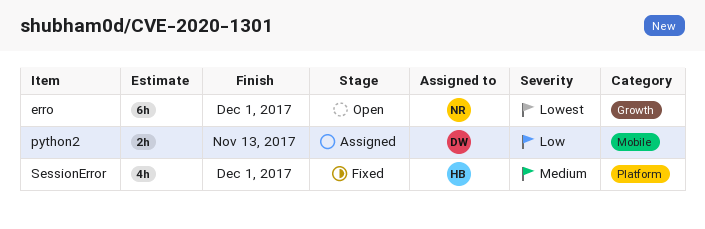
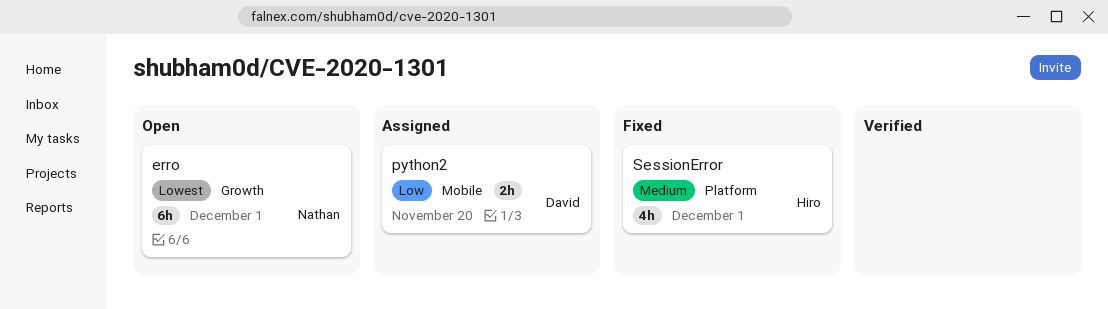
python2, due: Nov 13 -> Nov 20

